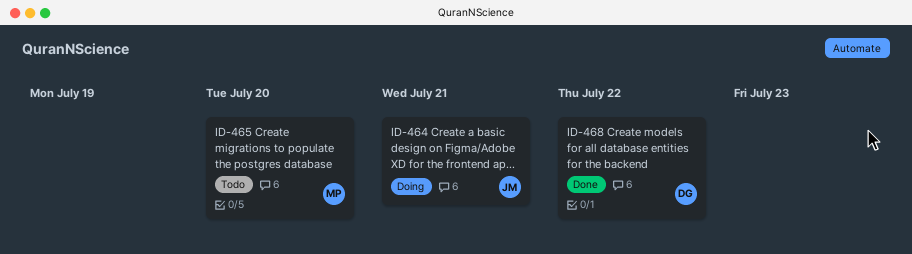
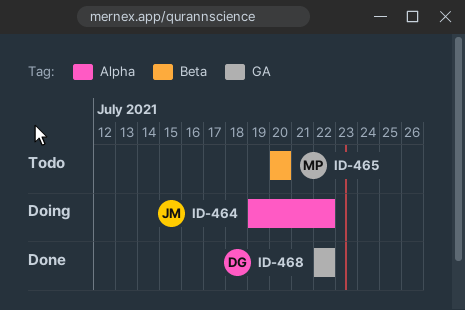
ID-464, due: Jul 21 -> Jul 22

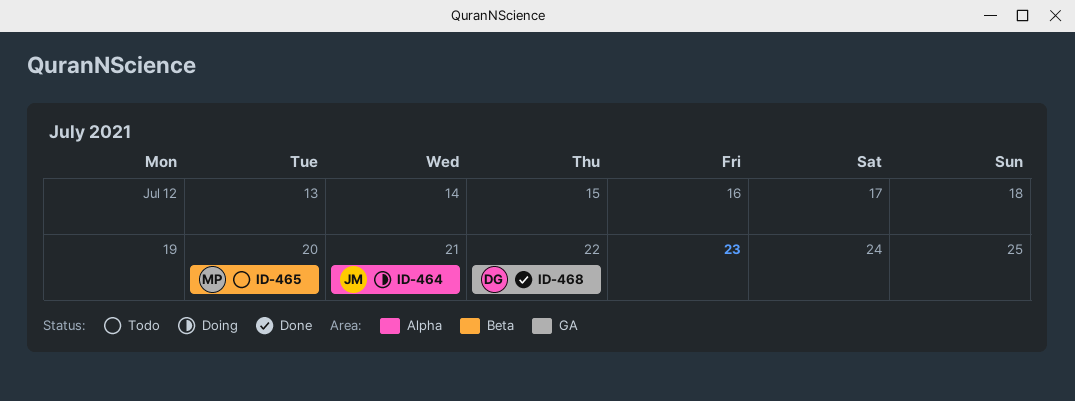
ID-464, start: Jul 19 -> Jul 21
ID-464, due: Jul 22 -> Jul 21

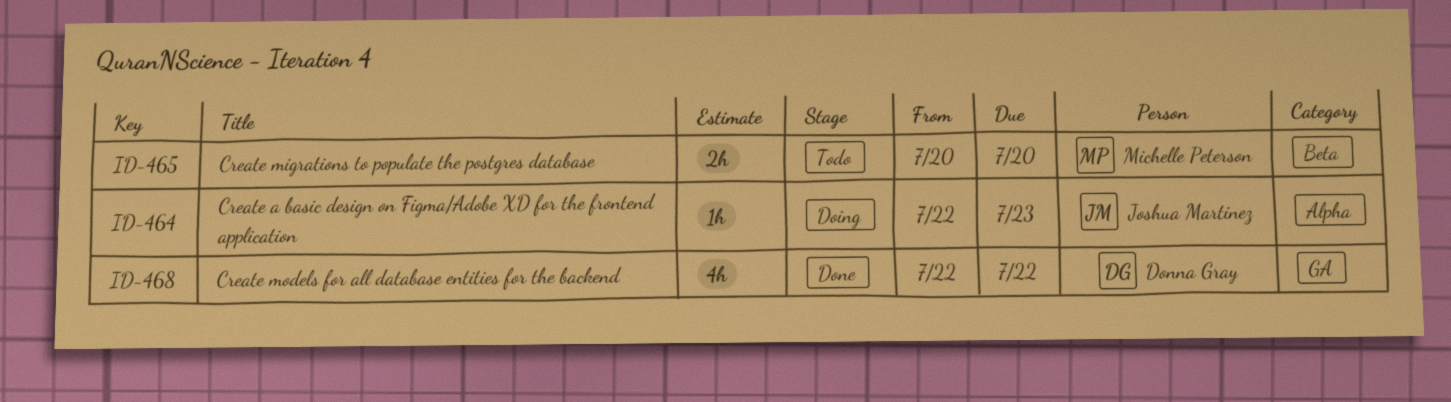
ID-464, start: Jul 21 -> Jul 22
ID-464, due: Jul 21 -> Jul 23

